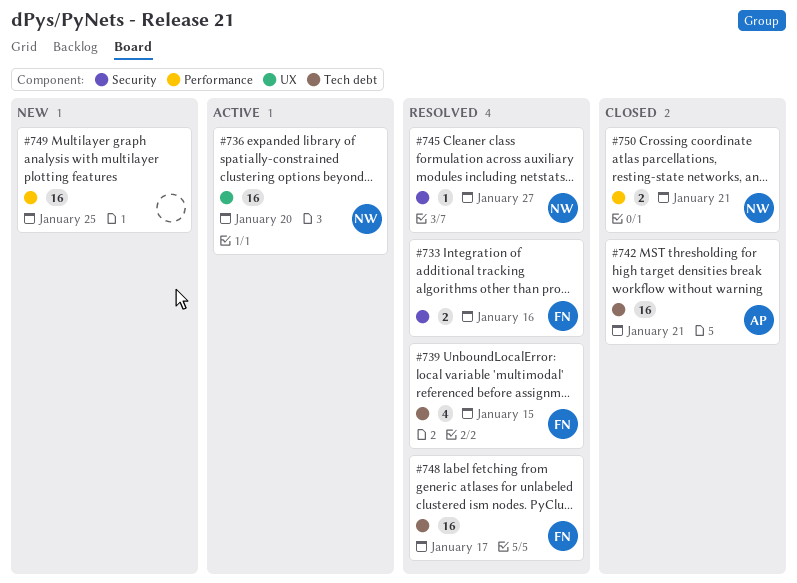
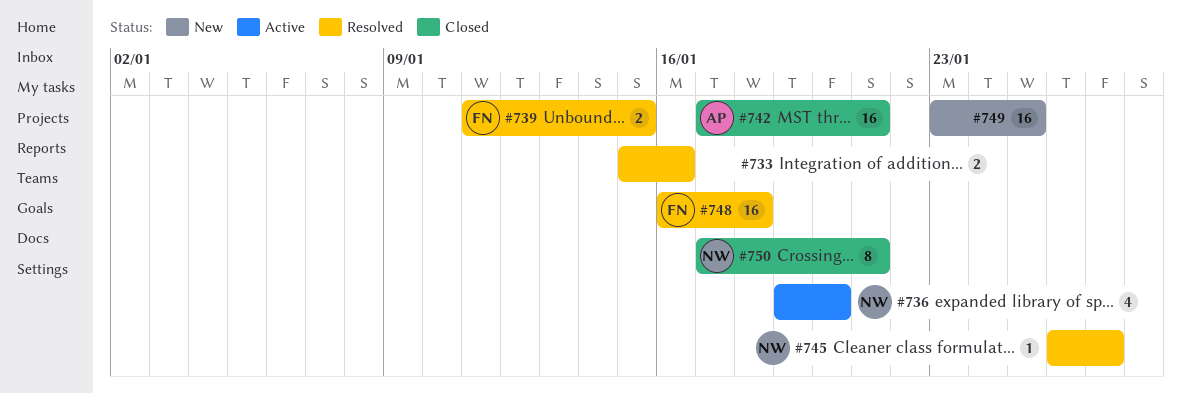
#733, owner: FN -> none
#736, estimate: 16 -> 4
#739, estimate: 4 -> 2
#748, due: Jan 17 -> Jan 18
#750, estimate: 2 -> 8

